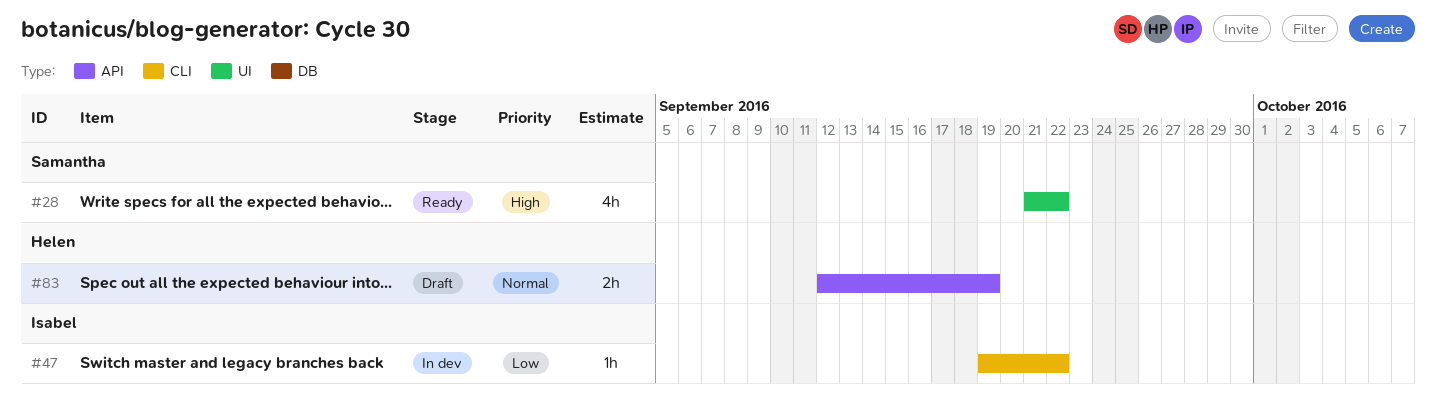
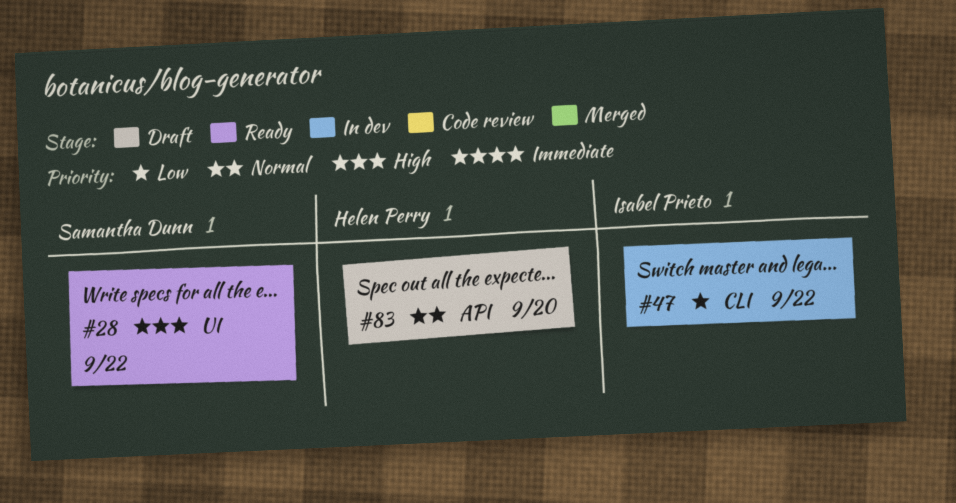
#83, due: Sep 19 -> Sep 20

